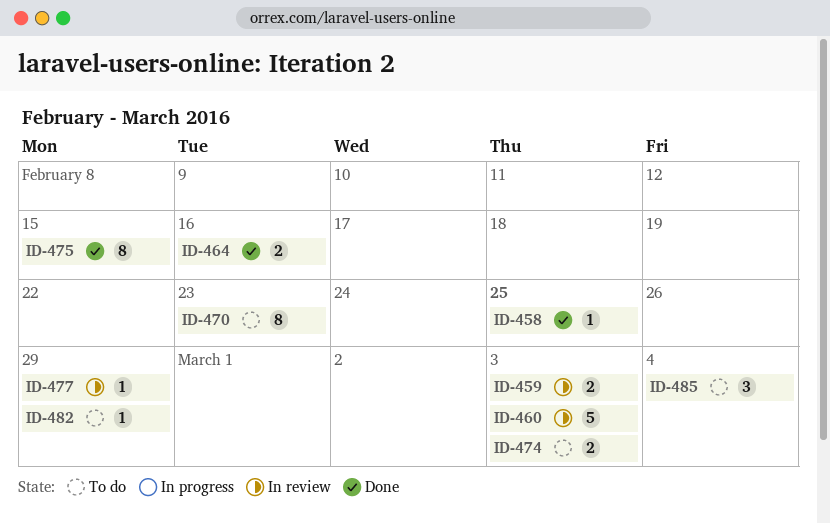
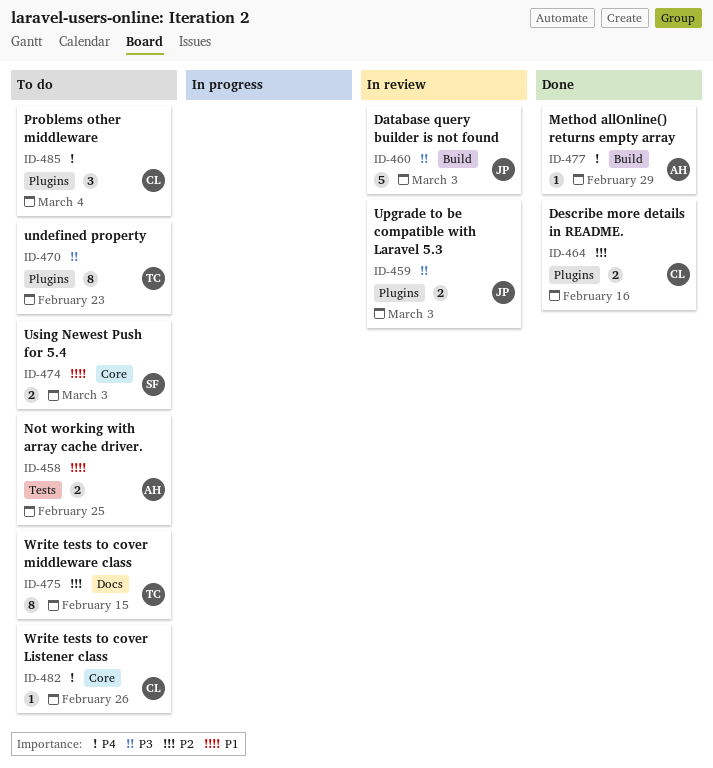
ID-458, status: Done -> To do
ID-458, estimate: 1 -> 2
ID-475, status: Done -> To do
ID-477, status: In review -> Done
ID-482, due: Feb 29 -> Feb 26

